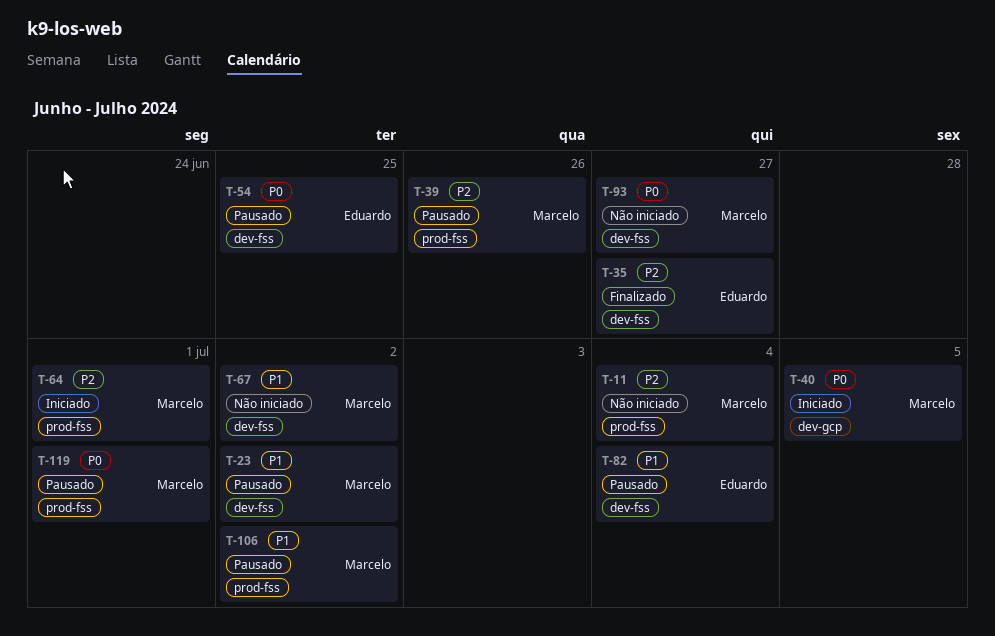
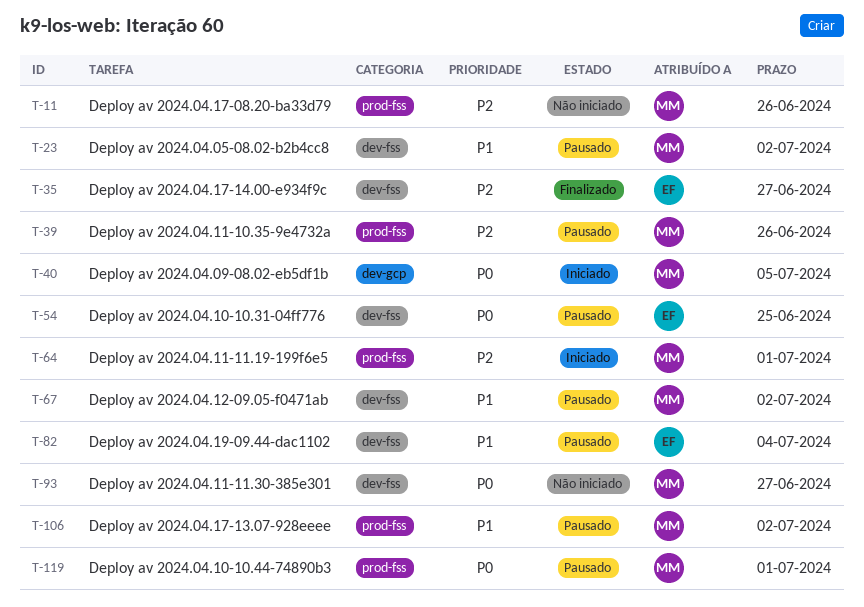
T-11, due: Jul 4 -> Jun 26
T-67, status: Não iniciado -> Pausado

